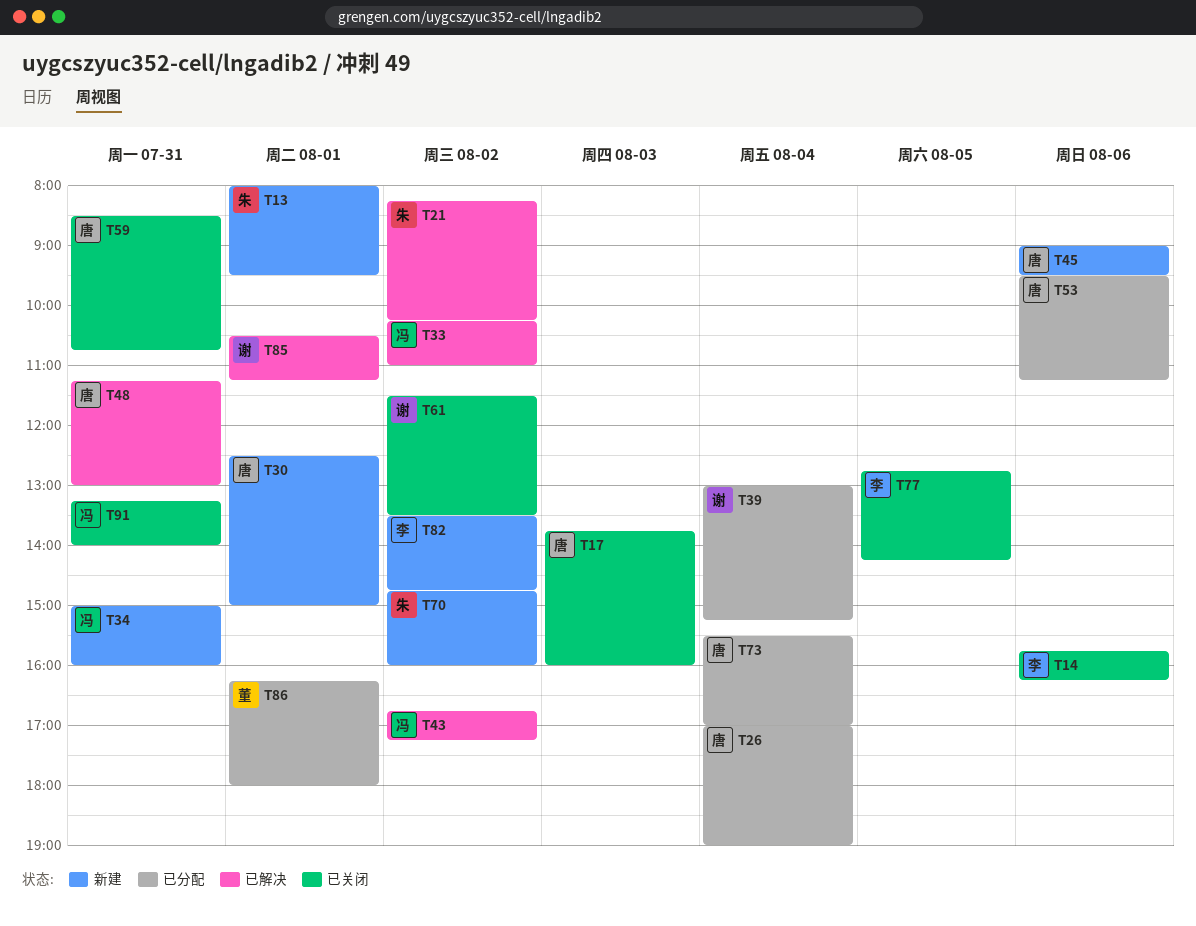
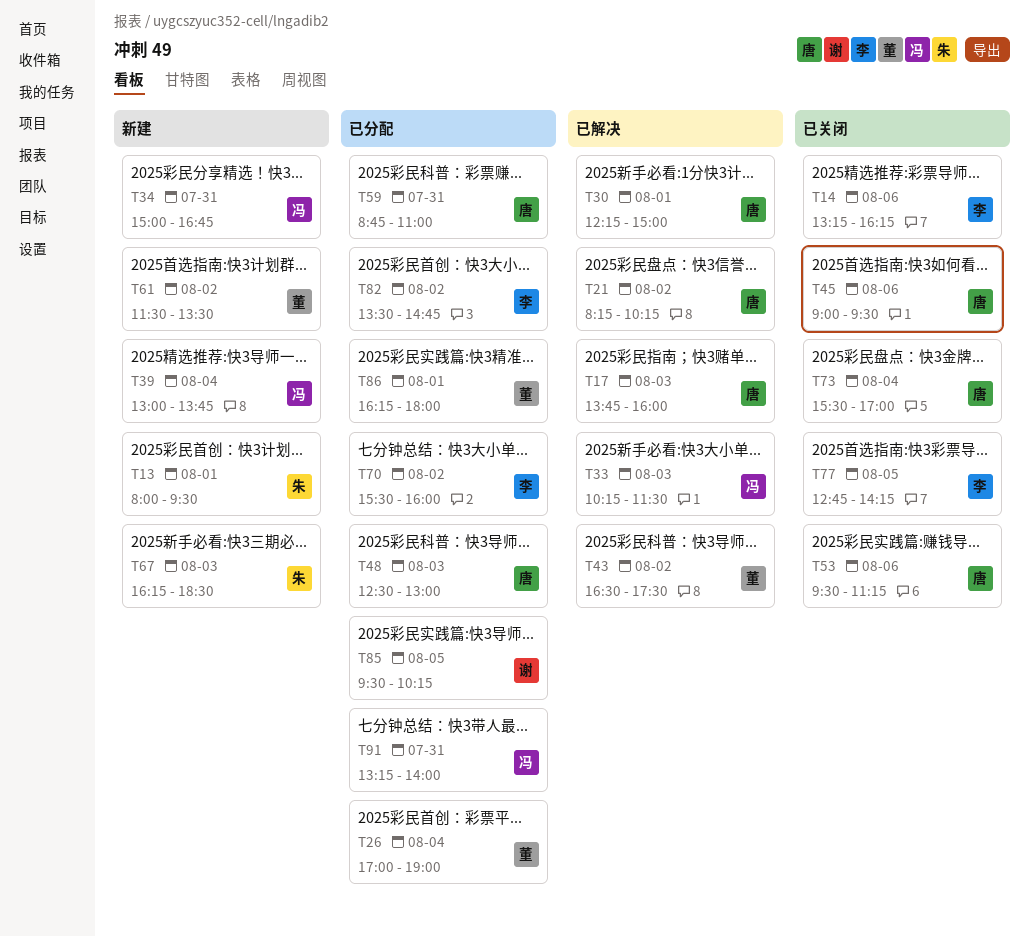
T14, begins: 15:45 -> 13:15
T17, status: 已关闭 -> 已解决
T21, owner: 朱 -> 唐
T26, owner: 唐 -> 董
T30, status: 新建 -> 已解决
T30, begins: 12:30 -> 12:15
T33, day: Aug 2 -> Aug 3
T33, ends: 11:00 -> 11:30
T34, ends: 16:00 -> 16:45
T39, status: 已分配 -> 新建
T39, owner: 谢 -> 冯
T39, ends: 15:15 -> 13:45
T43, owner: 冯 -> 董
T43, begins: 16:45 -> 16:30
T43, ends: 17:15 -> 17:30
T45, status: 新建 -> 已关闭
T48, status: 已解决 -> 已分配
T48, day: Jul 31 -> Aug 3
T48, begins: 11:15 -> 12:30
T53, status: 已分配 -> 已关闭
T59, status: 已关闭 -> 已分配
T59, begins: 08:30 -> 08:45
T59, ends: 10:45 -> 11:00
T61, status: 已关闭 -> 新建
T61, owner: 谢 -> 董
T67: none -> present
T70, status: 新建 -> 已分配
T70, owner: 朱 -> 李
T70, begins: 14:45 -> 15:30
T73, status: 已分配 -> 已关闭
T82, status: 新建 -> 已分配
T85, status: 已解决 -> 已分配
T85, day: Aug 1 -> Aug 5
T85, begins: 10:30 -> 09:30
T85, ends: 11:15 -> 10:15
T91, status: 已关闭 -> 已分配

